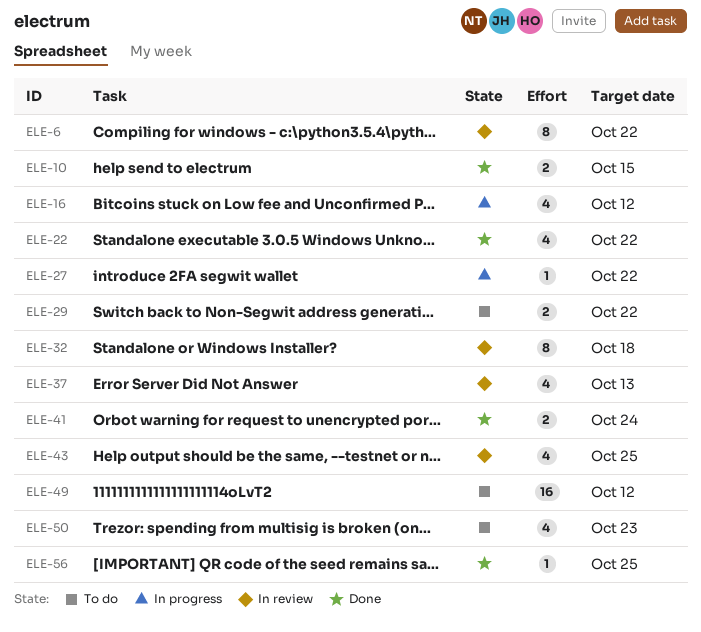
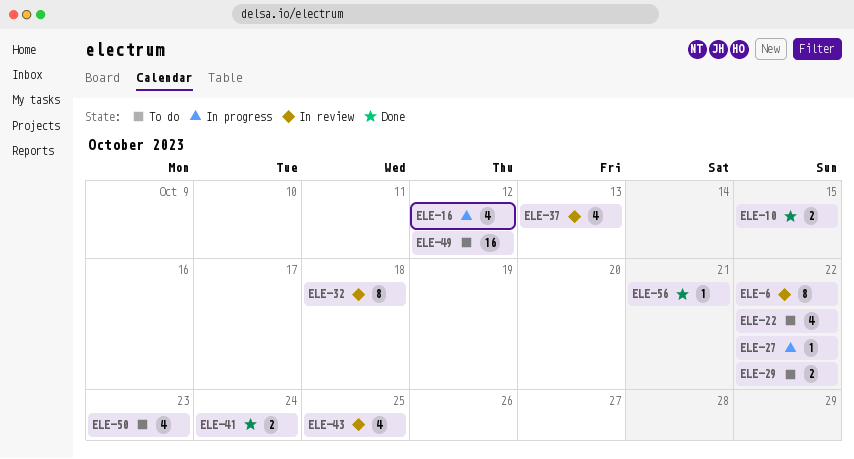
ELE-22, status: Done -> To do
ELE-56, due: Oct 25 -> Oct 21

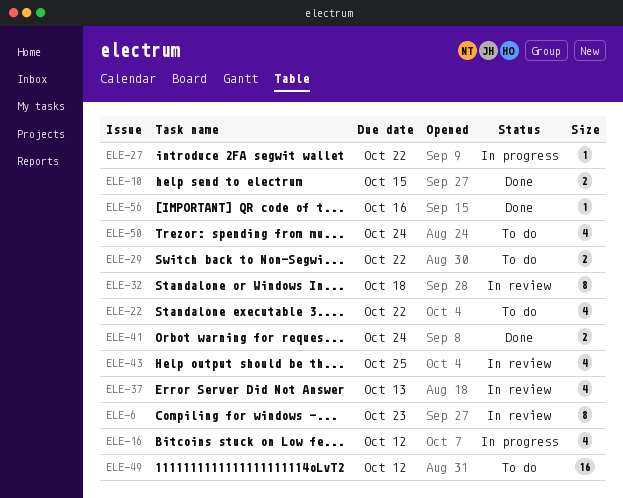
ELE-6, due: Oct 22 -> Oct 23
ELE-50, due: Oct 23 -> Oct 24
ELE-56, due: Oct 21 -> Oct 16

